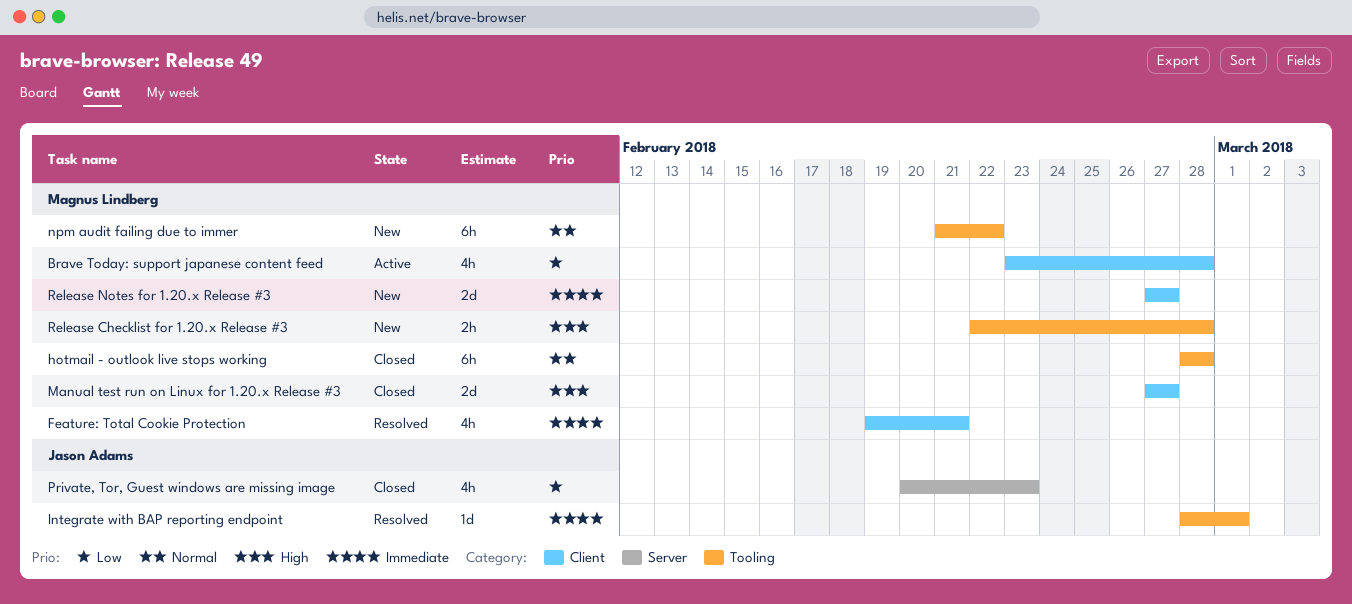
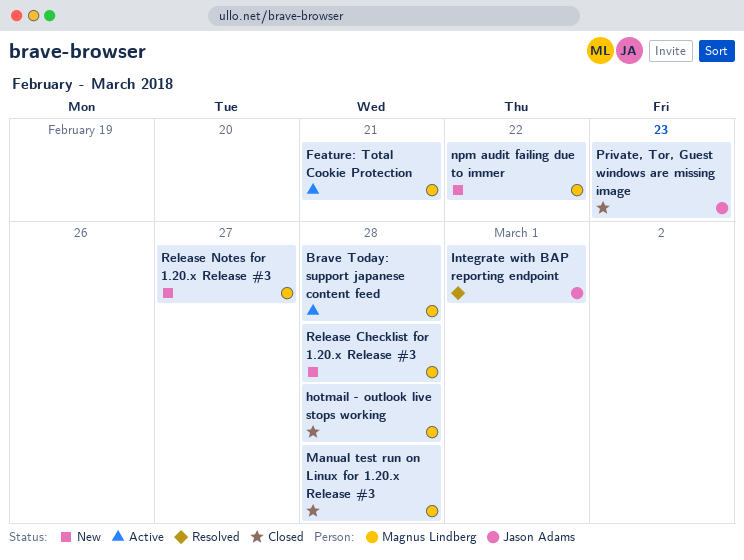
Feature: Total Cookie Protection, status: Resolved -> Active
Manual test run on Linux for 1.20.x Release #3, due: Feb 27 -> Feb 28

